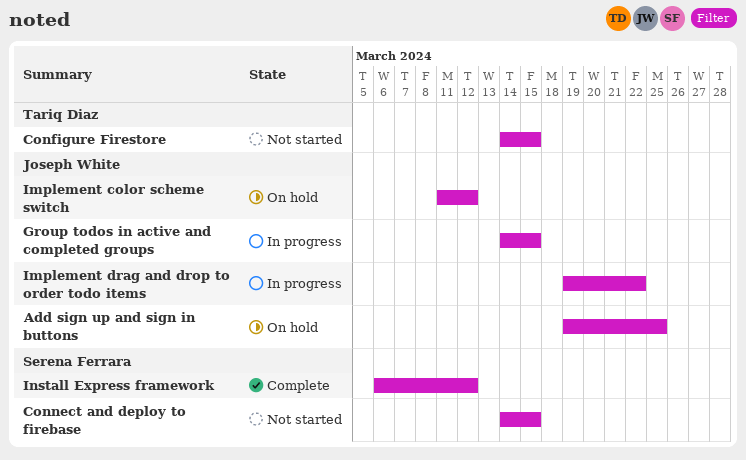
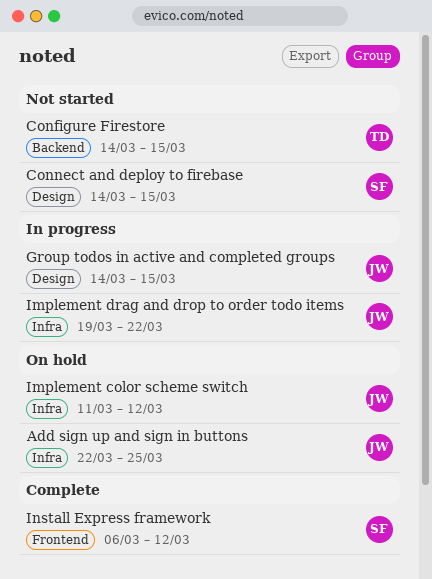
Add sign up and sign in buttons, start: Mar 19 -> Mar 22

